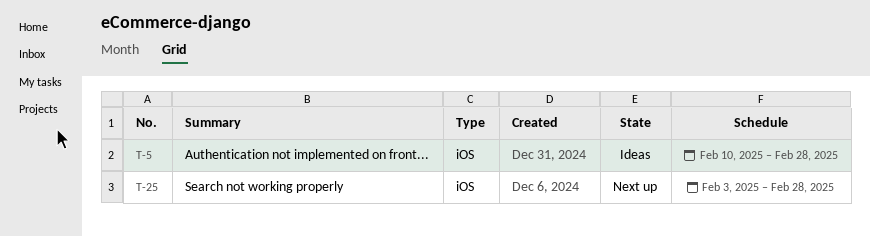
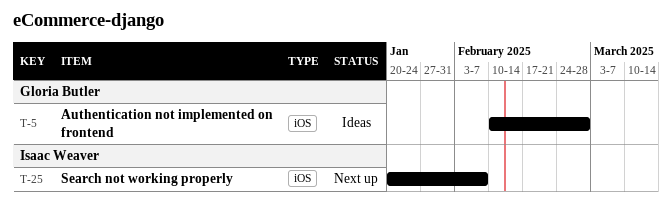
T-25, start: Feb 3 -> Jan 20
T-25, due: Feb 28 -> Feb 7

